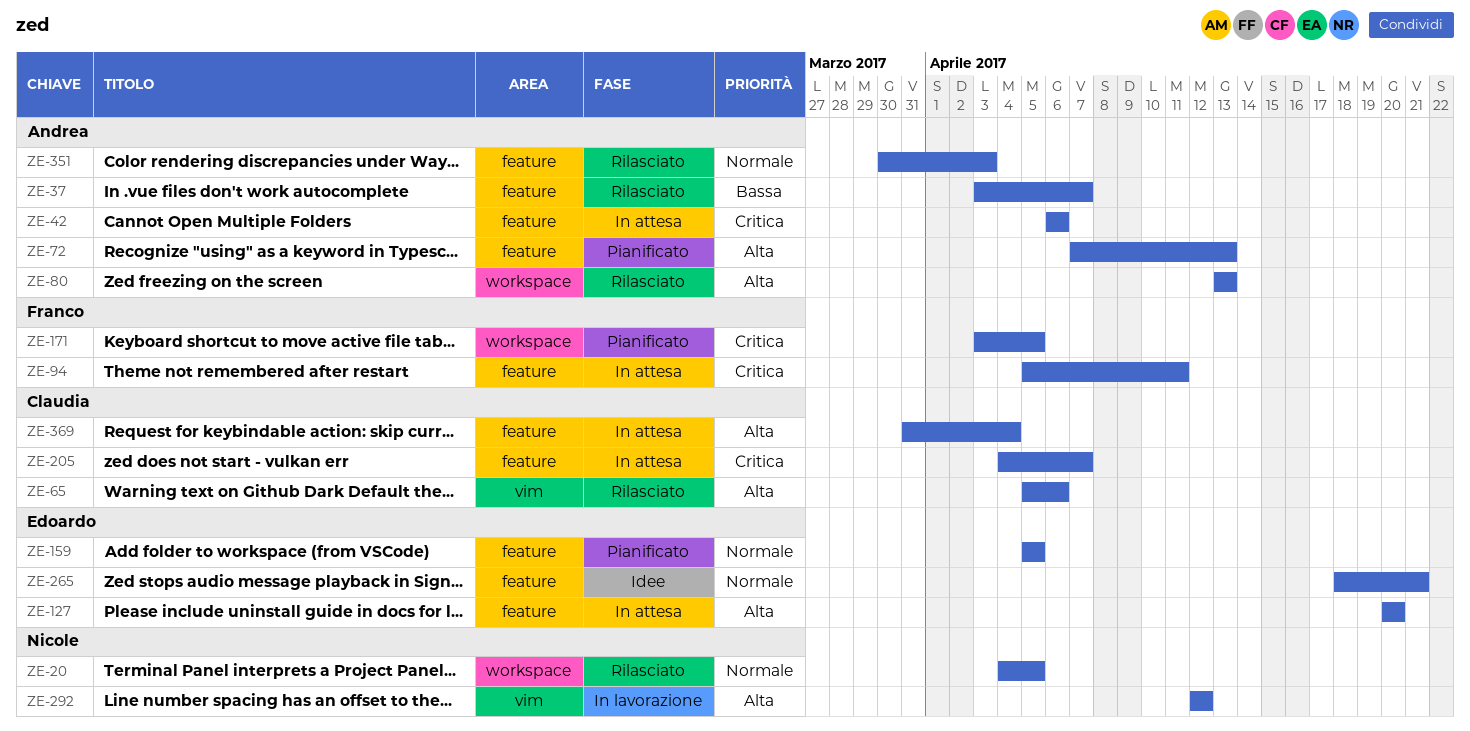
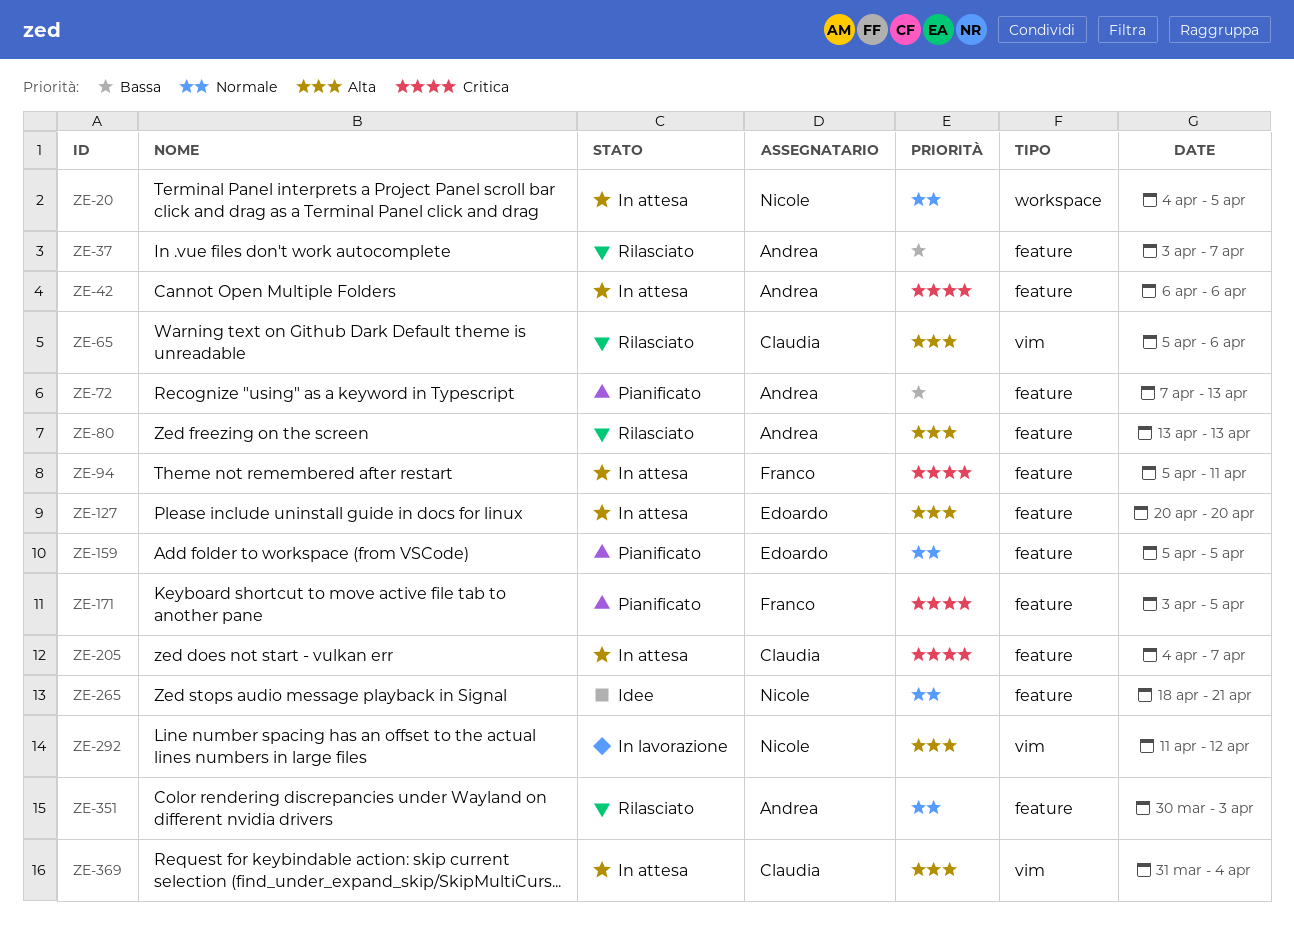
ZE-20, status: Rilasciato -> In attesa
ZE-72, priority: Alta -> Bassa
ZE-80, label: workspace -> feature
ZE-171, label: workspace -> feature
ZE-265, owner: Edoardo -> Nicole
ZE-292, start: Apr 12 -> Apr 11
ZE-369, label: feature -> vim

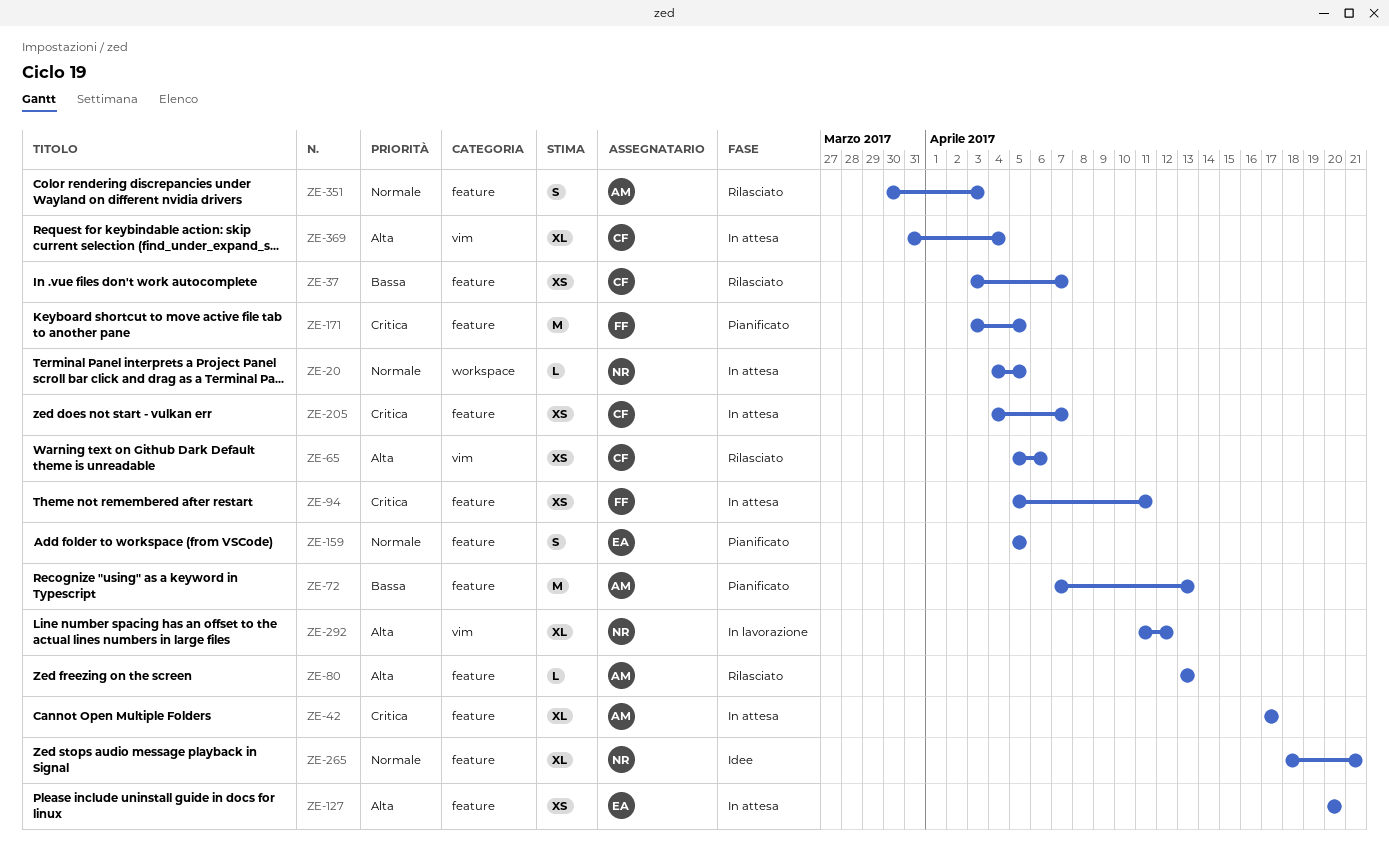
ZE-37, owner: Andrea -> Claudia
ZE-42, start: Apr 6 -> Apr 17
ZE-42, due: Apr 6 -> Apr 17

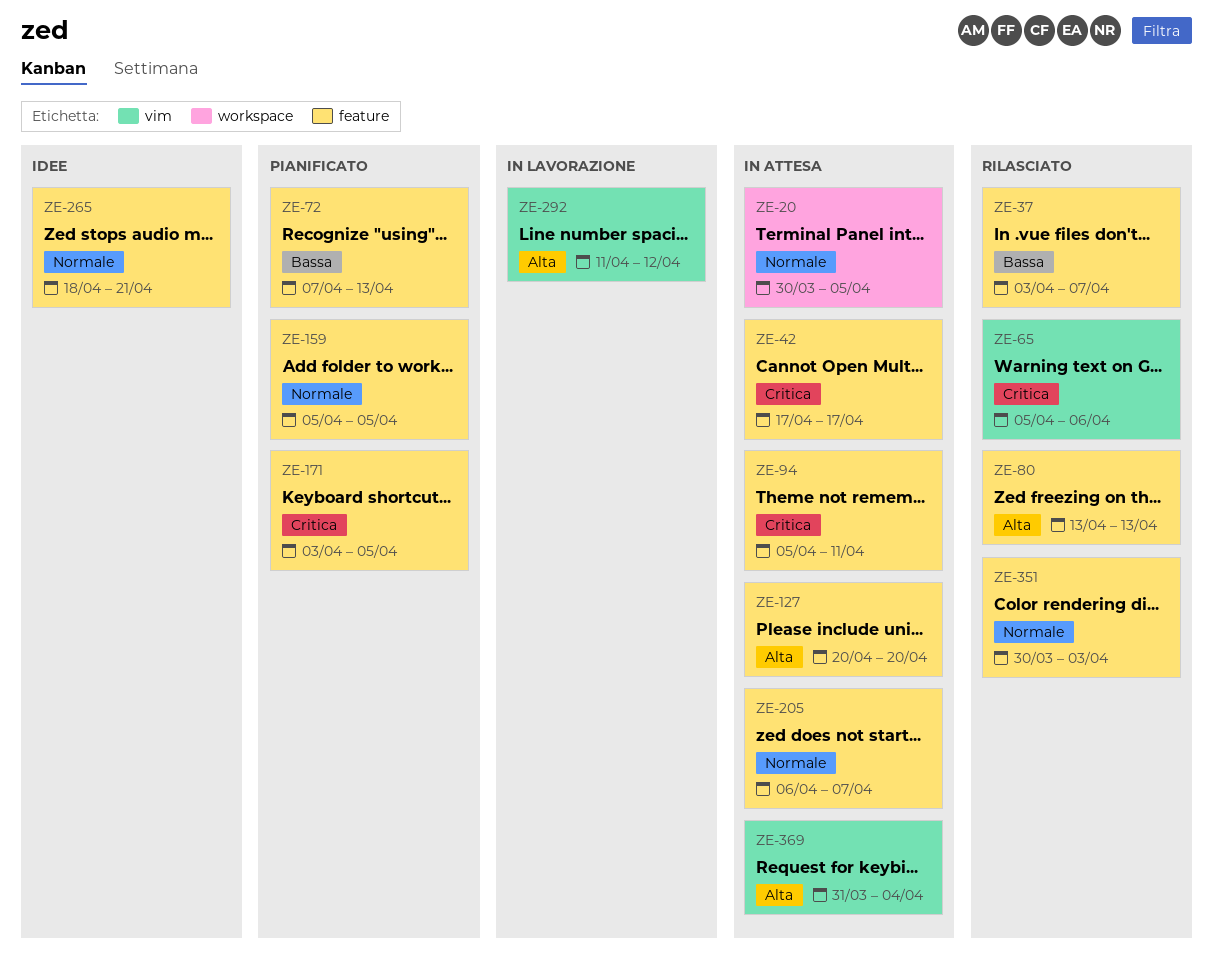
ZE-20, start: Apr 4 -> Mar 30
ZE-65, priority: Alta -> Critica
ZE-205, priority: Critica -> Normale
ZE-205, start: Apr 4 -> Apr 6

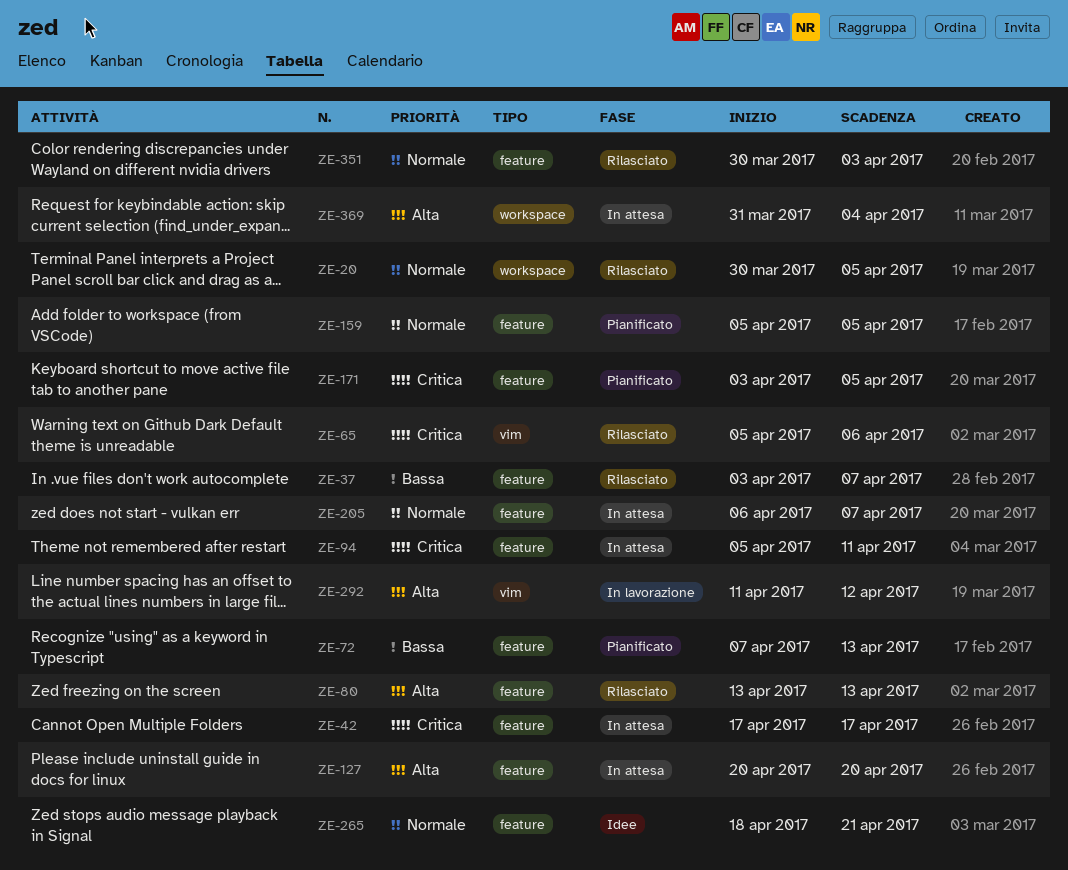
ZE-20, status: In attesa -> Rilasciato
ZE-369, label: vim -> workspace

